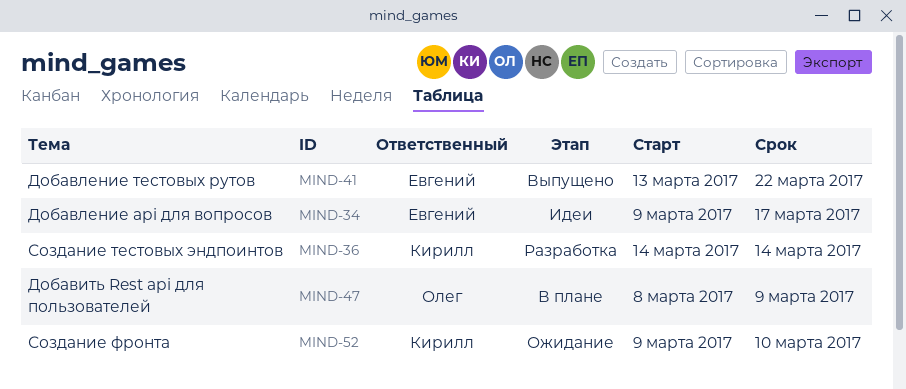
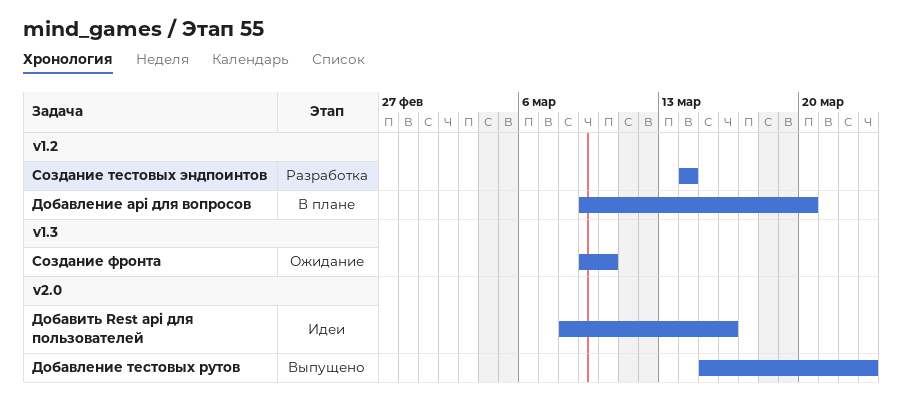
Добавить Rest api для пользователей, status: В плане -> Идеи
Добавить Rest api для пользователей, due: Mar 9 -> Mar 16
Добавление api для вопросов, status: Идеи -> В плане
Добавление api для вопросов, due: Mar 17 -> Mar 20
Добавление тестовых рутов, start: Mar 13 -> Mar 15
Добавление тестовых рутов, due: Mar 22 -> Mar 23

